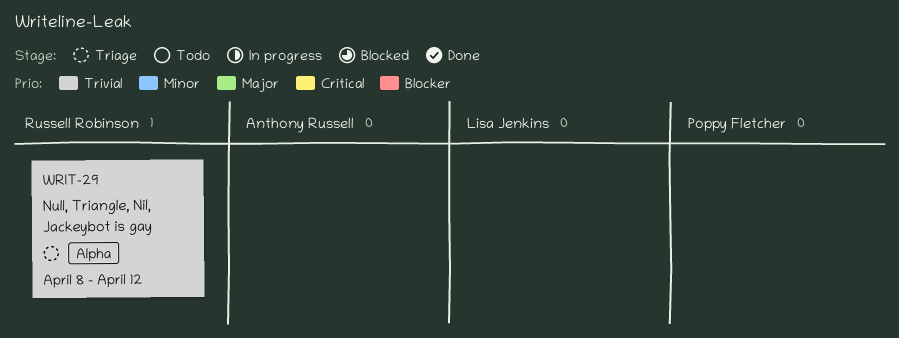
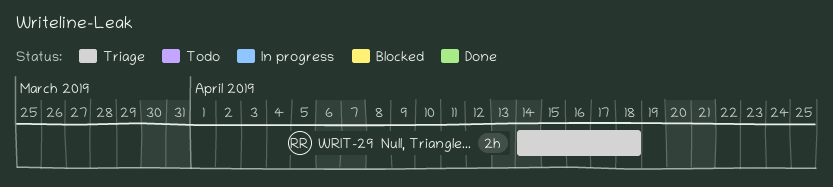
WRIT-29, start: Apr 8 -> Apr 14
WRIT-29, due: Apr 12 -> Apr 18

